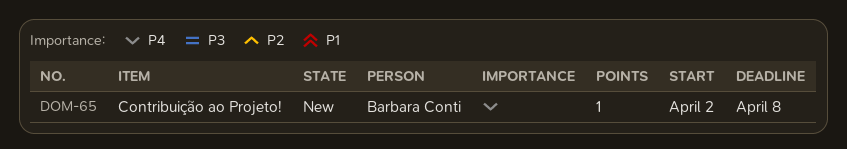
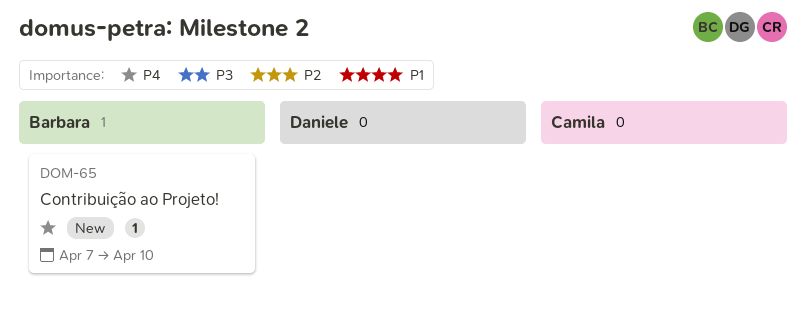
DOM-65, start: Apr 2 -> Apr 7
DOM-65, due: Apr 8 -> Apr 10

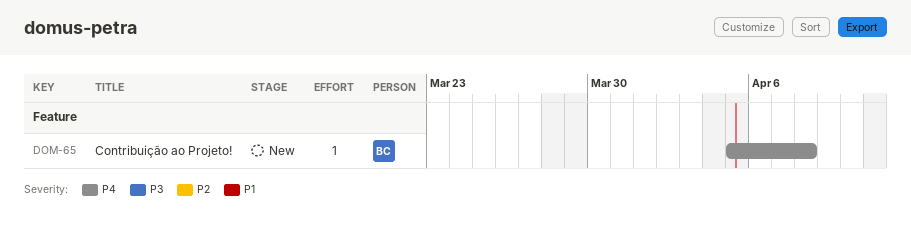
DOM-65, start: Apr 7 -> Apr 5
DOM-65, due: Apr 10 -> Apr 8

